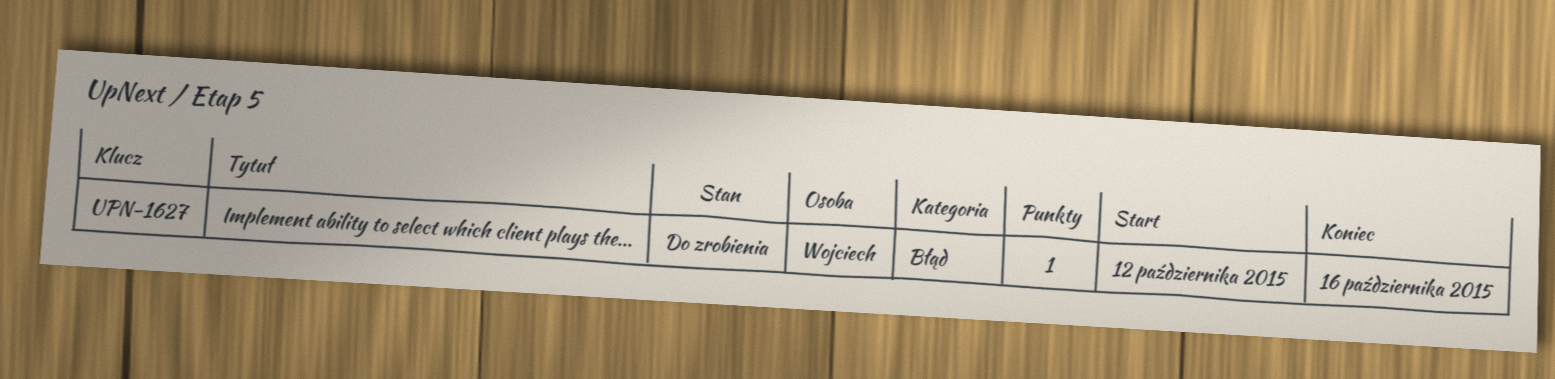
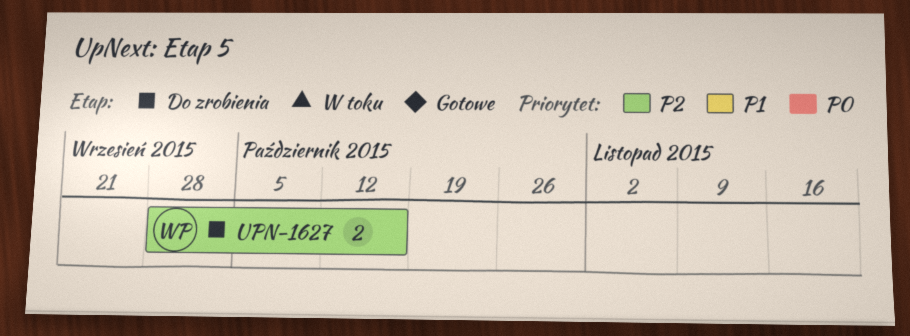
UPN-1627, estimate: 1 -> 2
UPN-1627, start: Oct 12 -> Sep 28

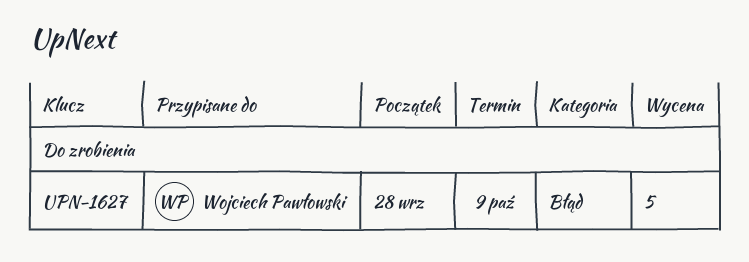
UPN-1627, estimate: 2 -> 5
UPN-1627, due: Oct 16 -> Oct 9

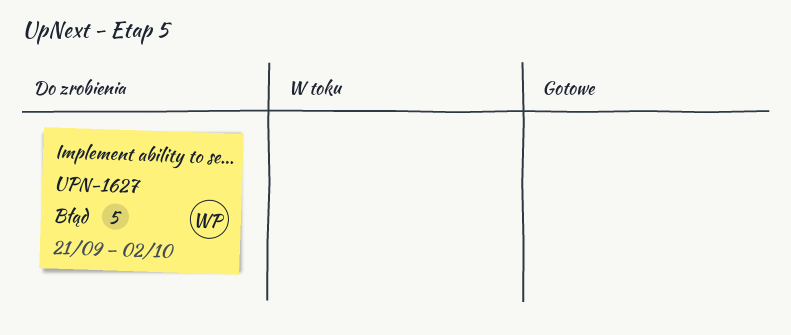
UPN-1627, start: Sep 28 -> Sep 21
UPN-1627, due: Oct 9 -> Oct 2

